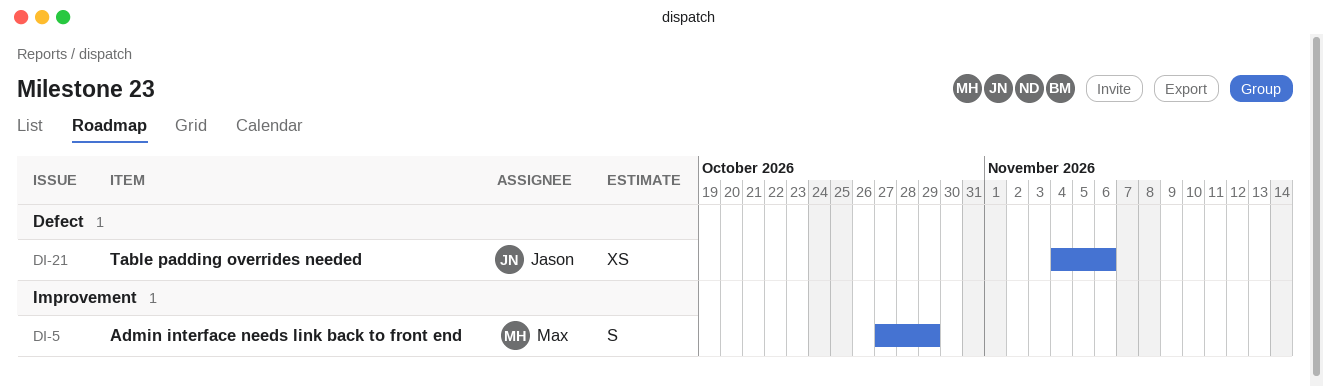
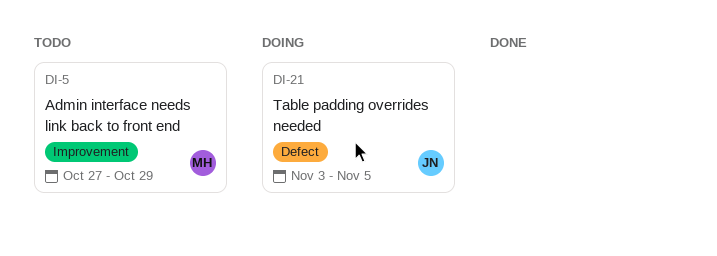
DI-21, start: Nov 4 -> Nov 3
DI-21, due: Nov 6 -> Nov 5

